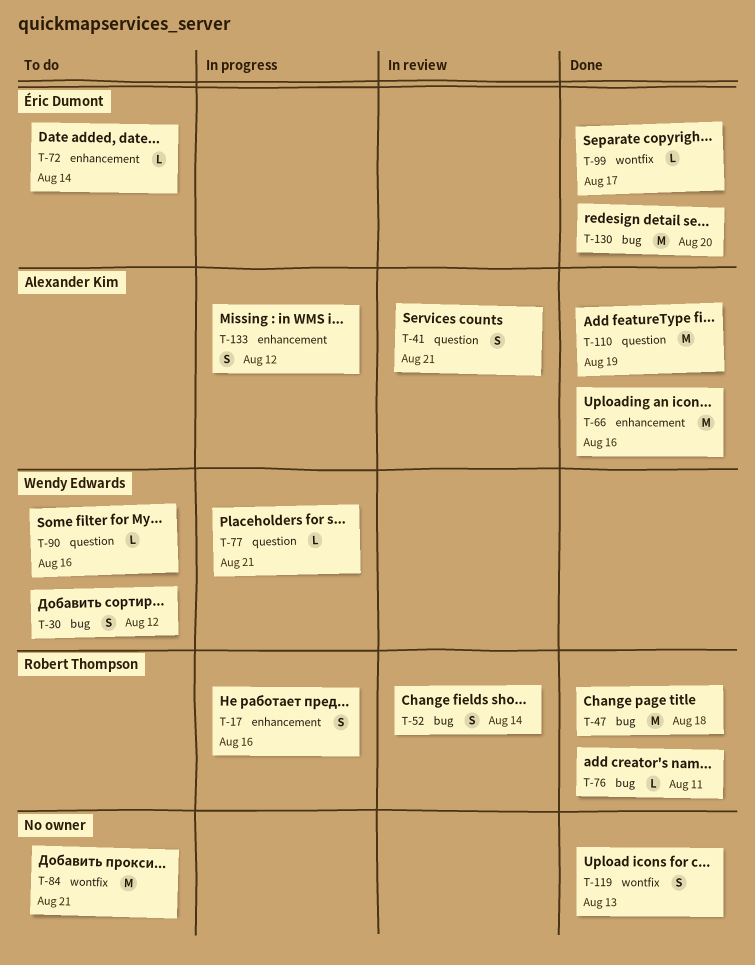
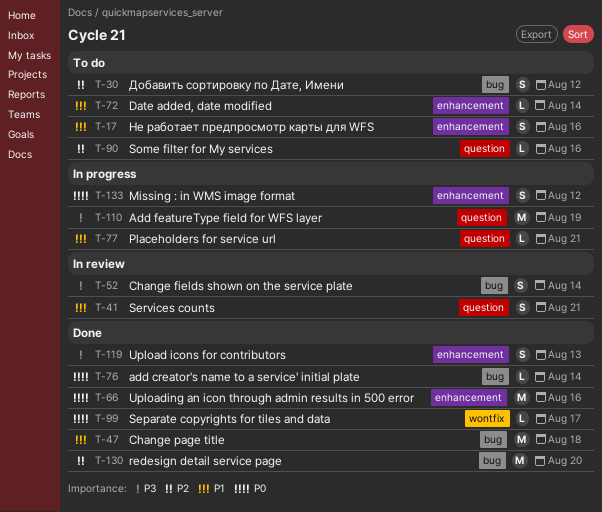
T-17, status: In progress -> To do
T-76, due: Aug 11 -> Aug 14
T-84: present -> none
T-110, status: Done -> In progress
T-119, label: wontfix -> enhancement

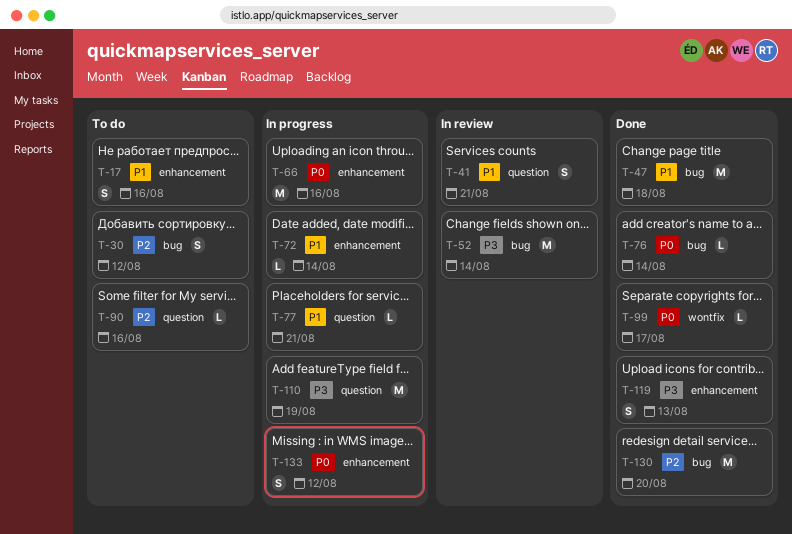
T-52, estimate: S -> M
T-66, status: Done -> In progress
T-72, status: To do -> In progress

